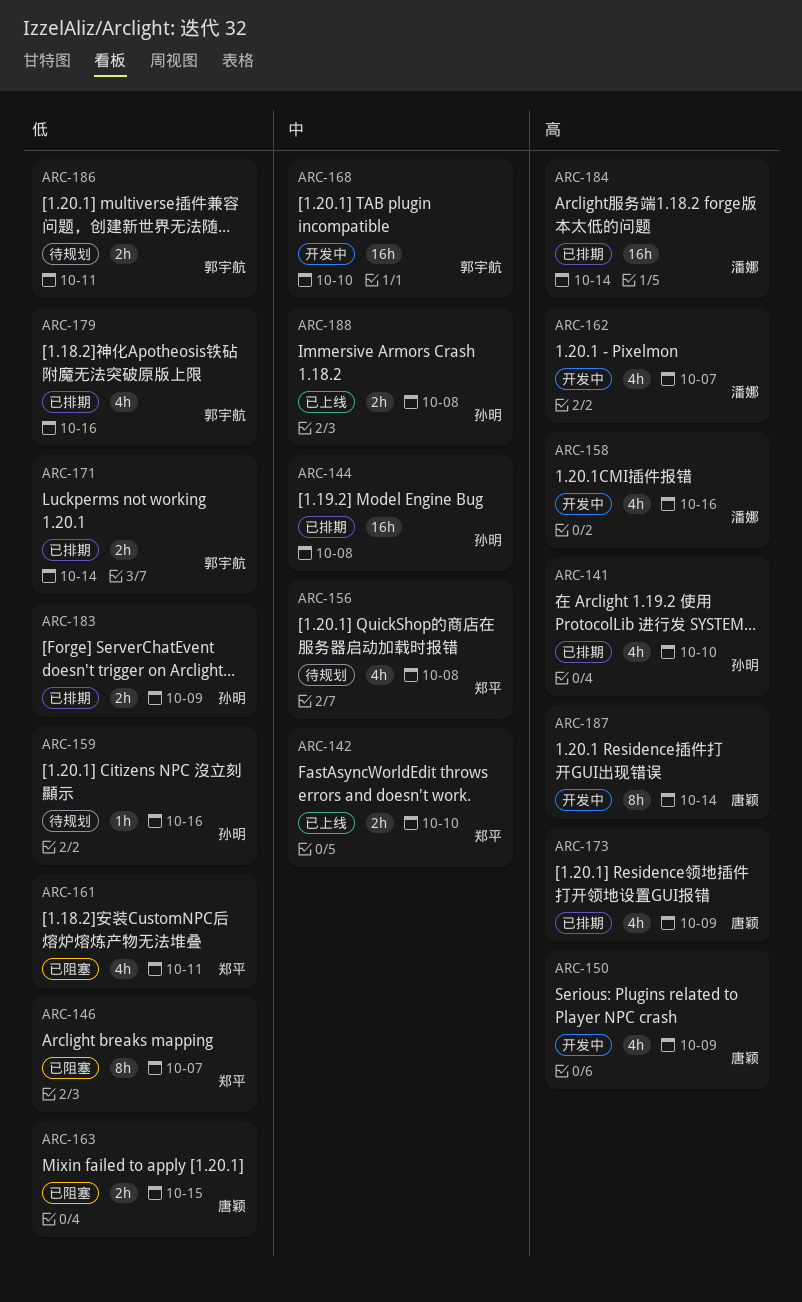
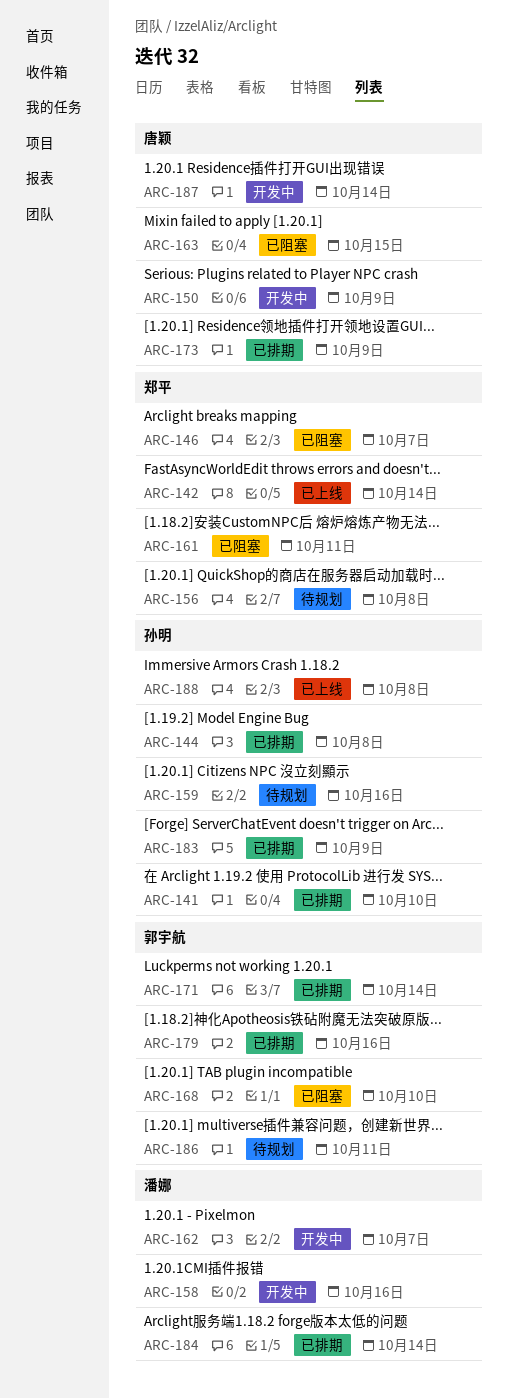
ARC-142, due: Oct 10 -> Oct 14
ARC-168, status: 开发中 -> 已阻塞

